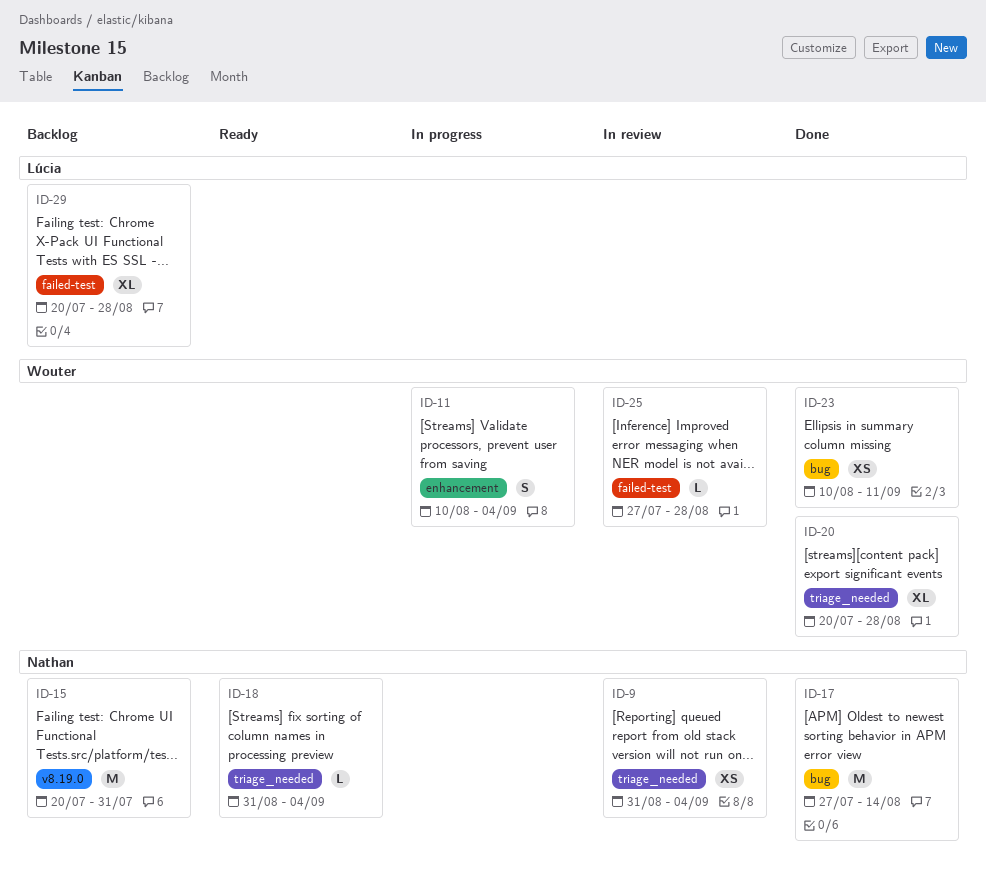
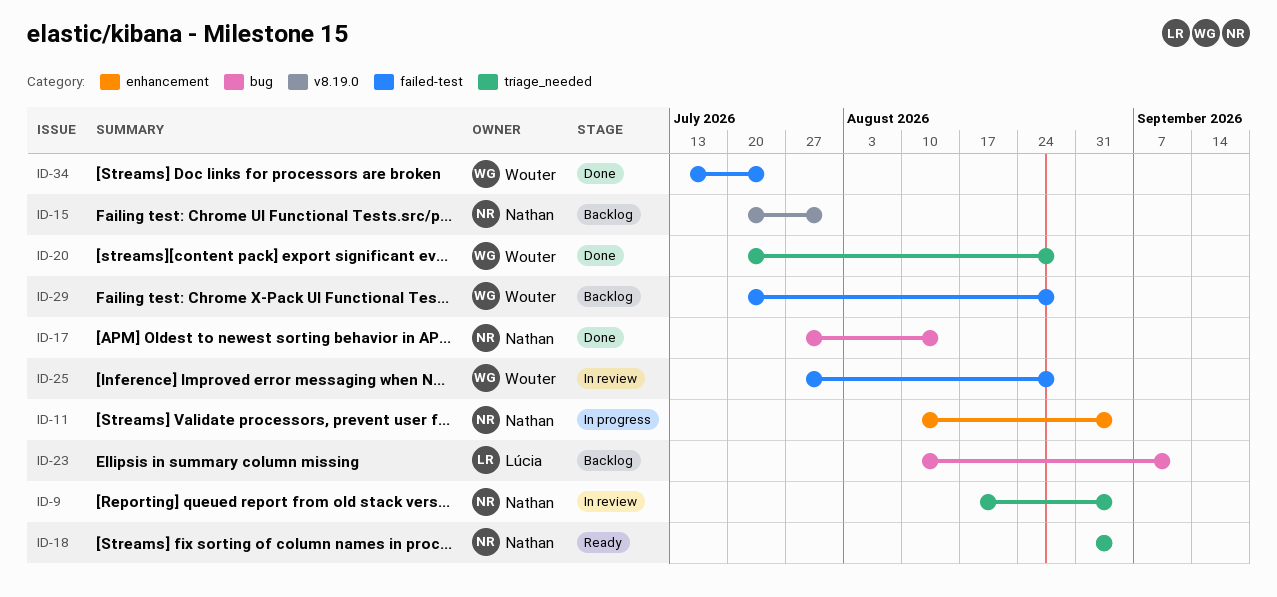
ID-9, start: Aug 31 -> Aug 17
ID-11, owner: Wouter -> Nathan
ID-23, status: Done -> Backlog
ID-23, owner: Wouter -> Lúcia
ID-29, owner: Lúcia -> Wouter
ID-34: none -> present

